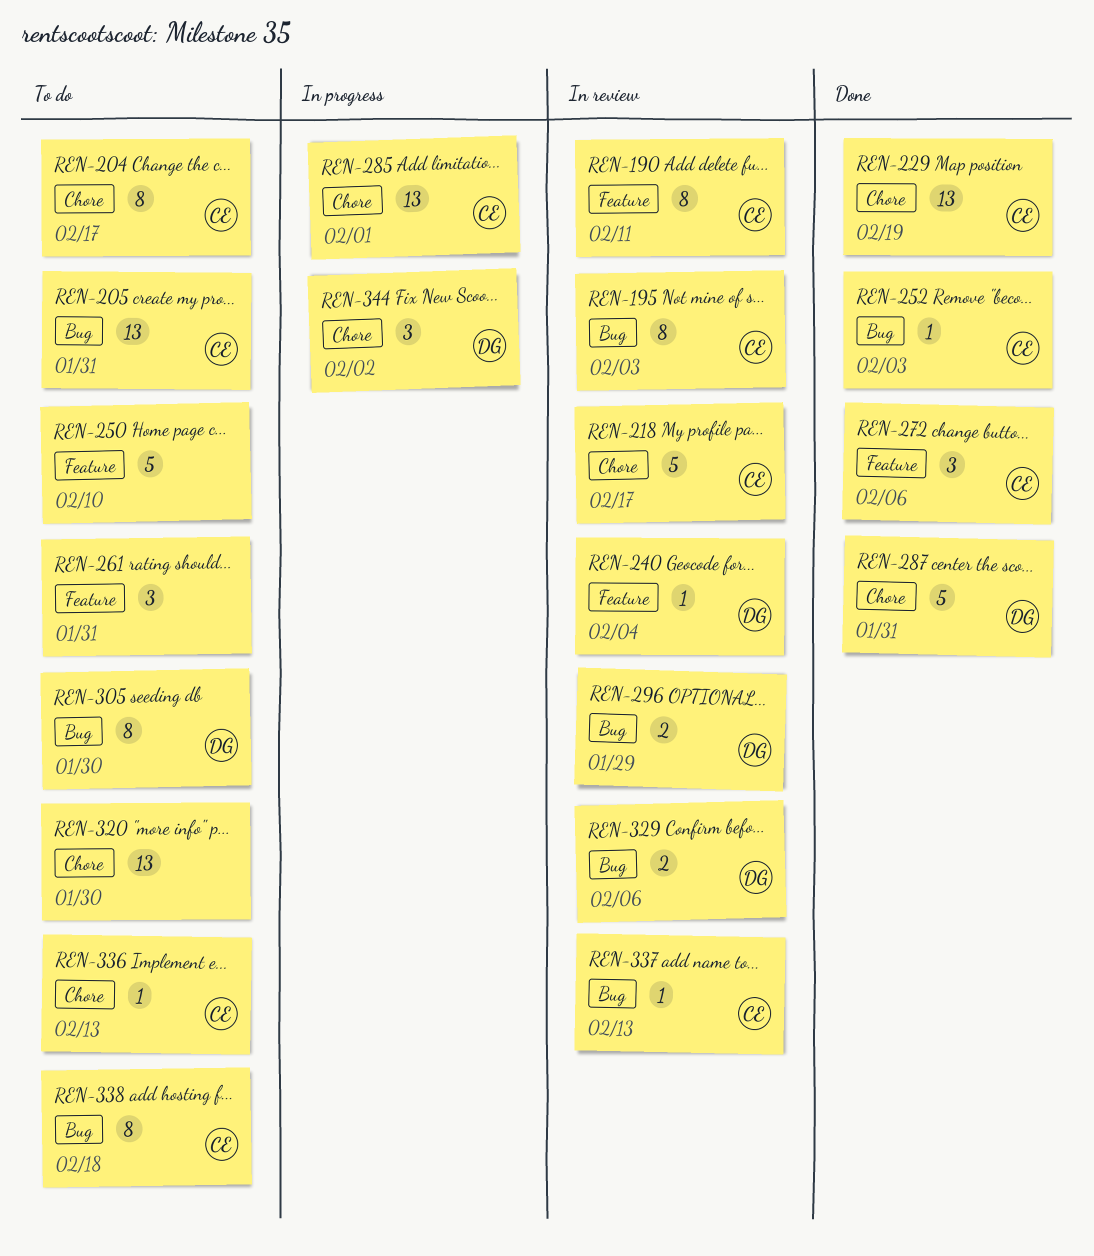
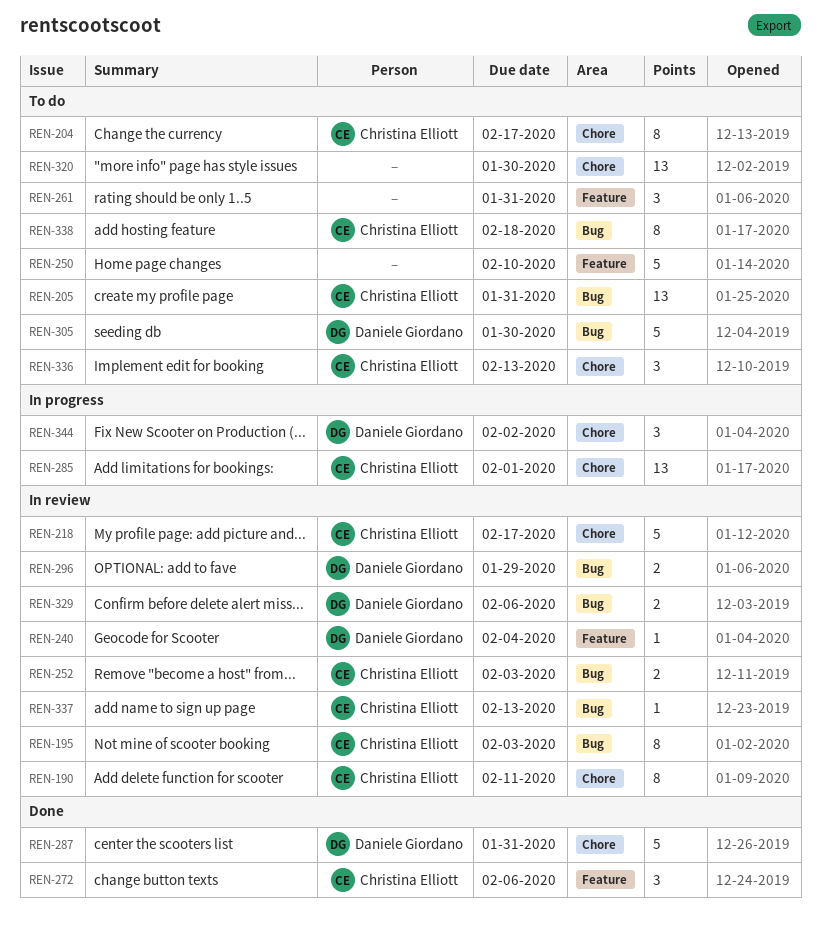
REN-190, label: Feature -> Chore
REN-229: present -> none
REN-252, status: Done -> In review
REN-252, estimate: 1 -> 2
REN-305, estimate: 8 -> 5
REN-336, estimate: 1 -> 3

